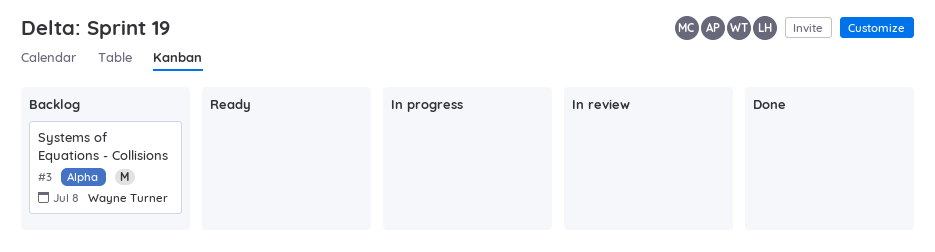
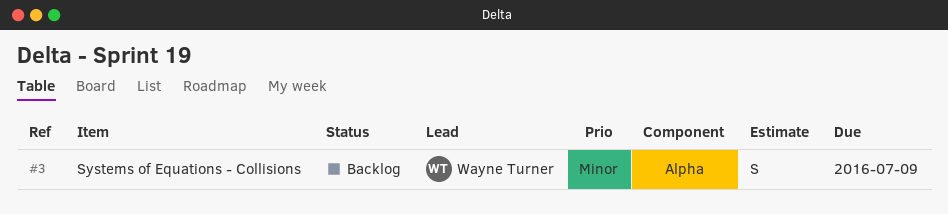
#3, estimate: M -> S
#3, due: Jul 8 -> Jul 9

